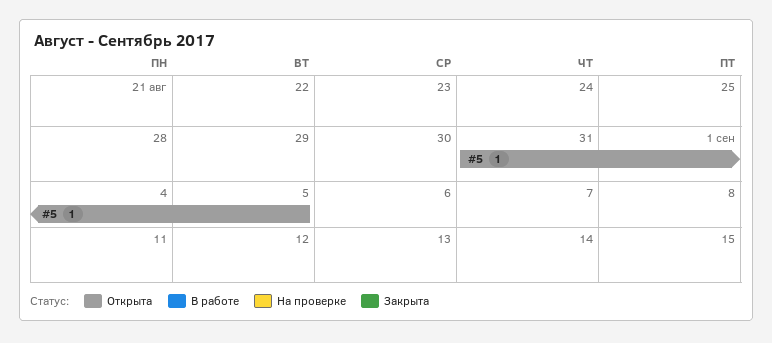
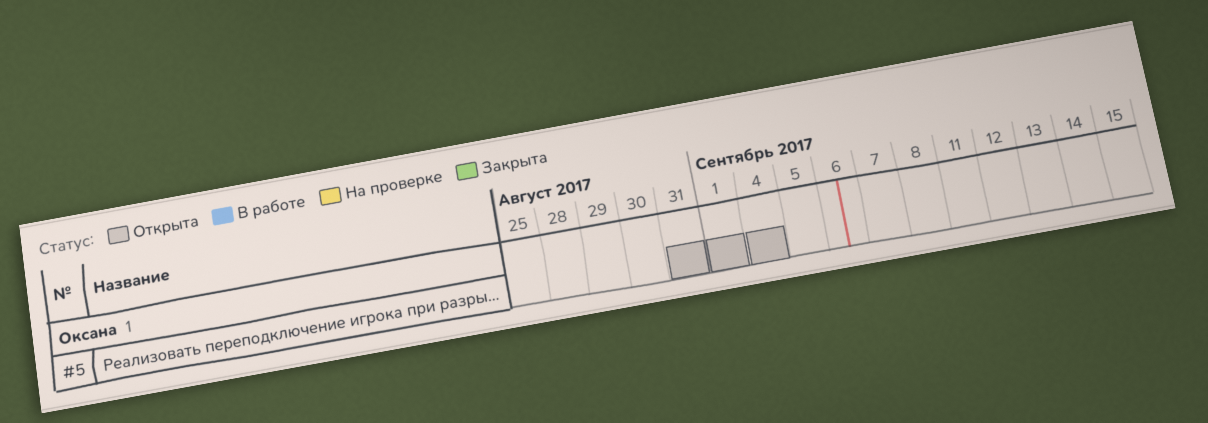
#5, due: Sep 5 -> Sep 4

